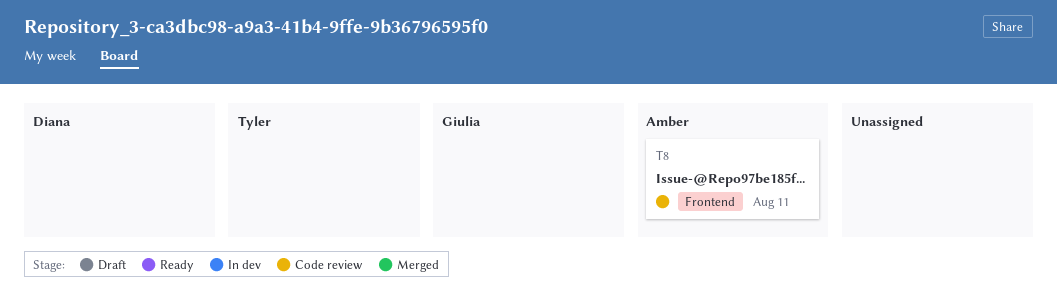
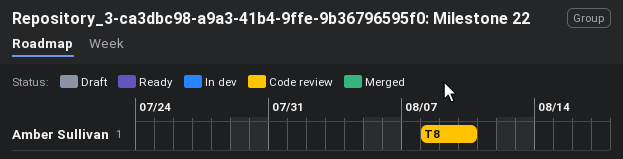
T8, due: Aug 11 -> Aug 10

